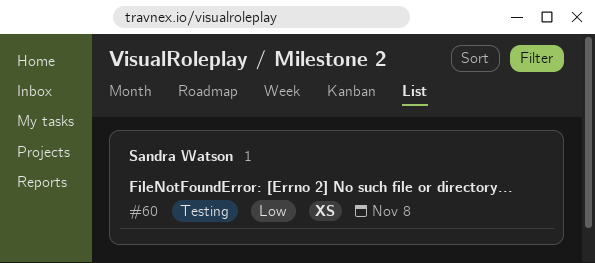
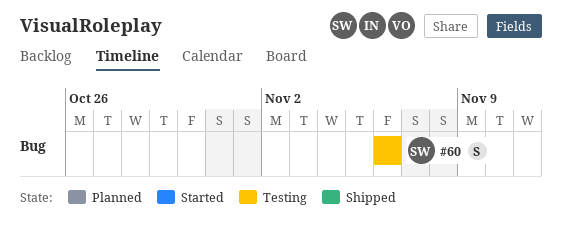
#60, estimate: XS -> S
#60, due: Nov 8 -> Nov 6

